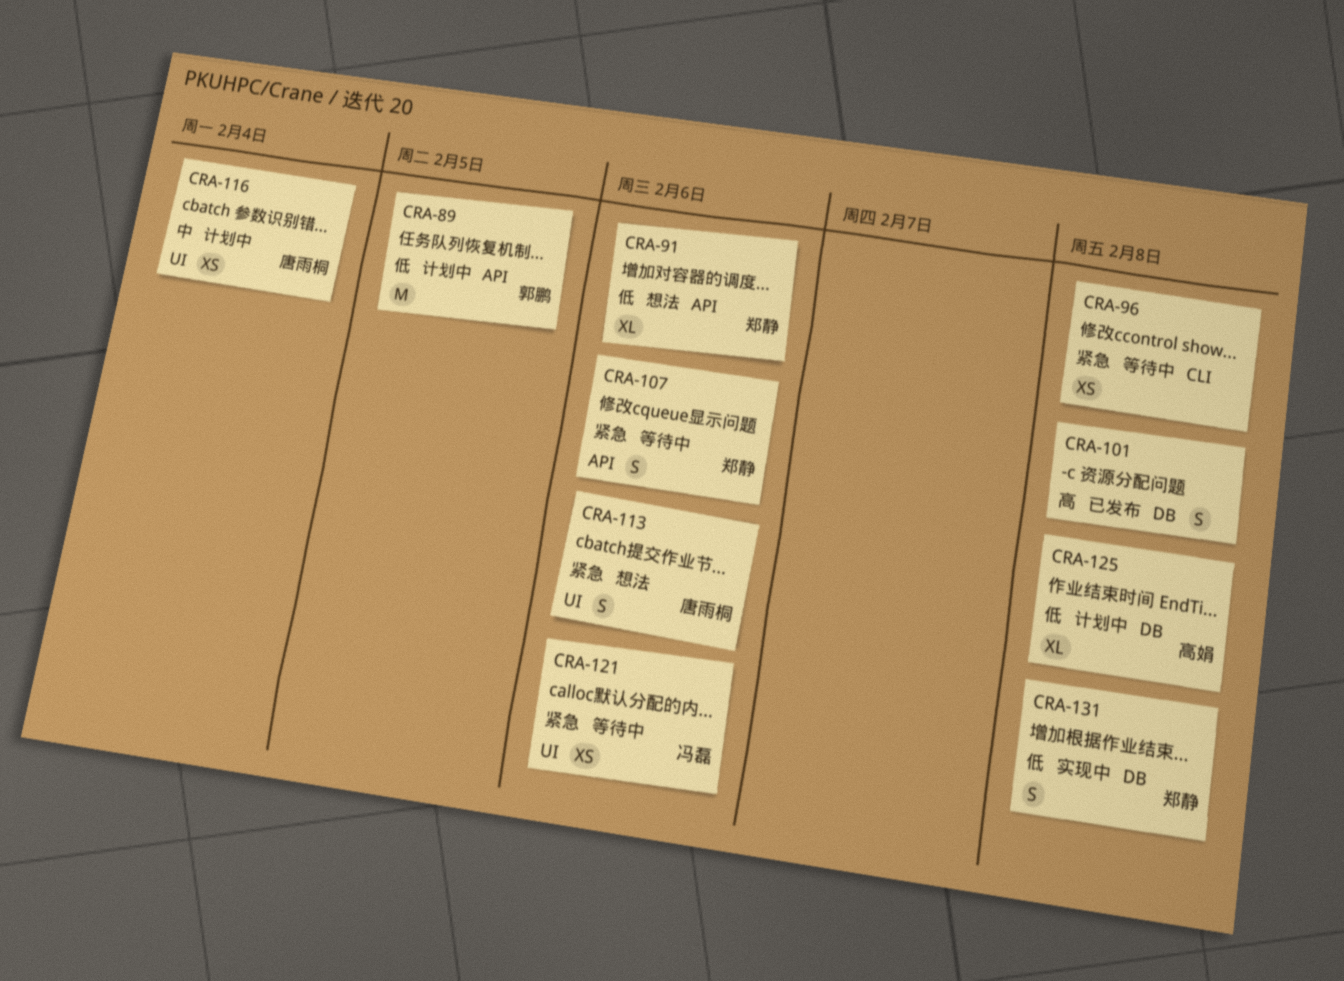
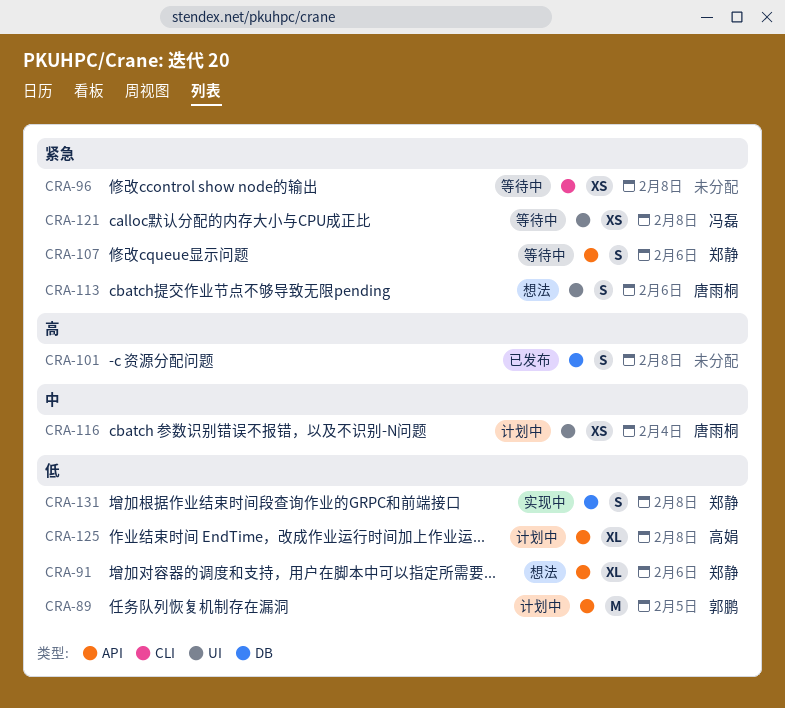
CRA-121, due: Feb 6 -> Feb 8
CRA-125, label: DB -> API

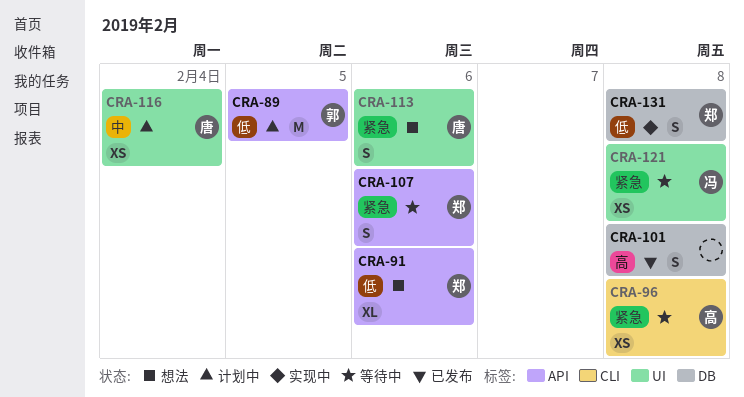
CRA-96, owner: none -> 高娟
CRA-125: present -> none

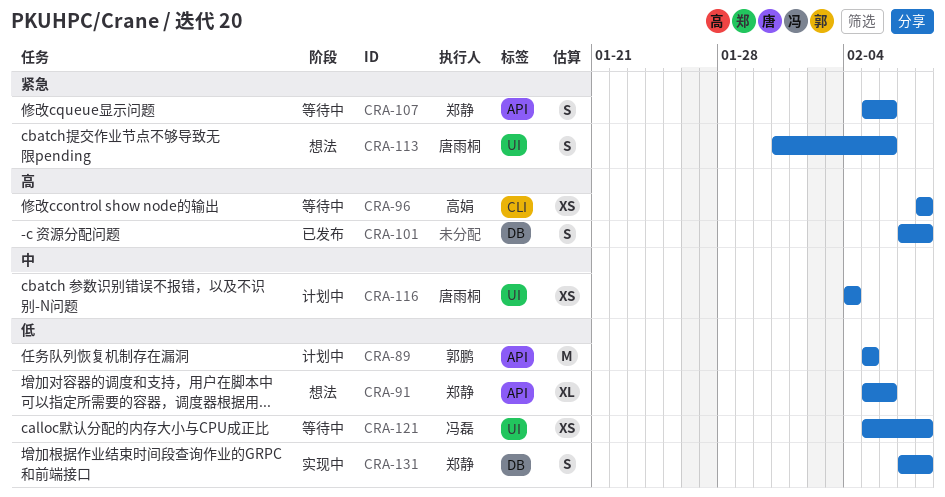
CRA-96, priority: 紧急 -> 高
CRA-121, priority: 紧急 -> 低

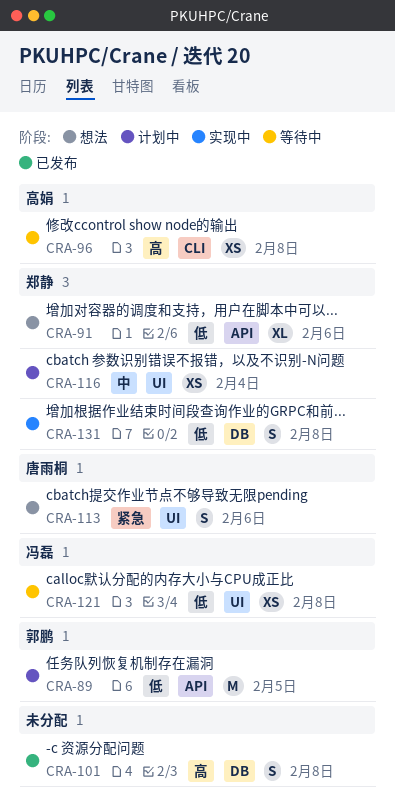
CRA-107: present -> none
CRA-116, owner: 唐雨桐 -> 郑静

